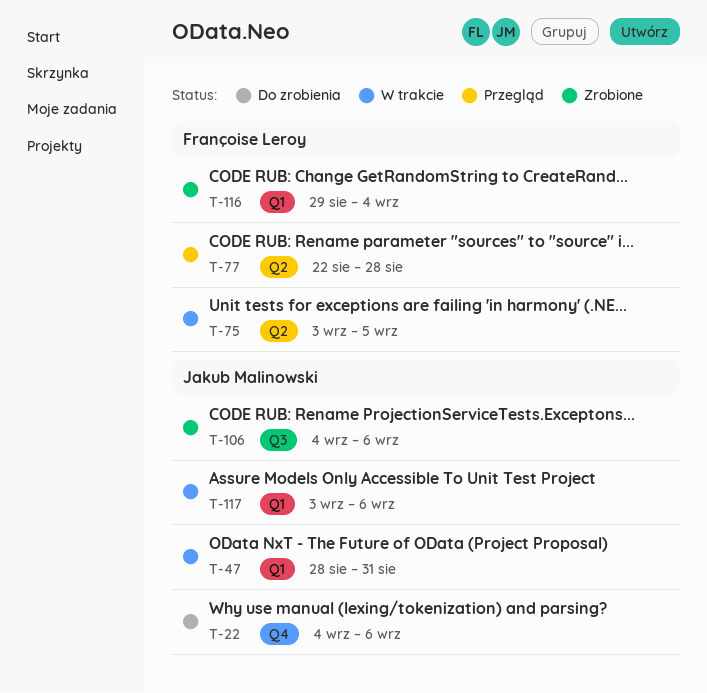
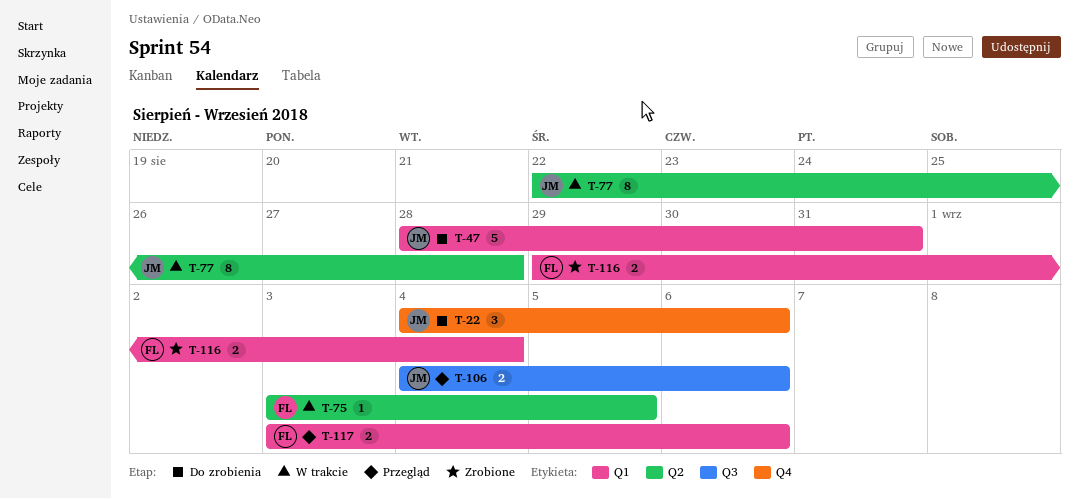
T-47, status: W trakcie -> Do zrobienia
T-77, status: Przegląd -> W trakcie
T-77, owner: Françoise Leroy -> Jakub Malinowski
T-106, status: Zrobione -> Przegląd
T-117, status: W trakcie -> Przegląd
T-117, owner: Jakub Malinowski -> Françoise Leroy

